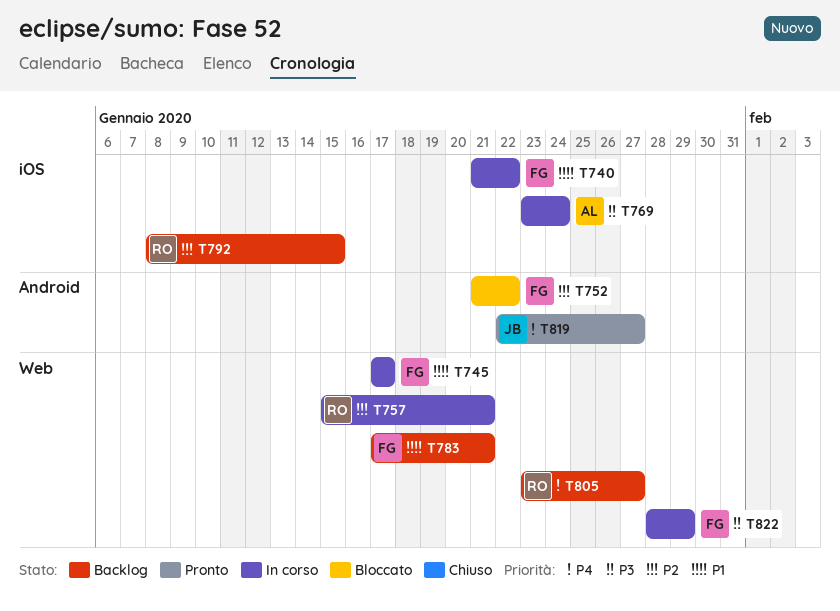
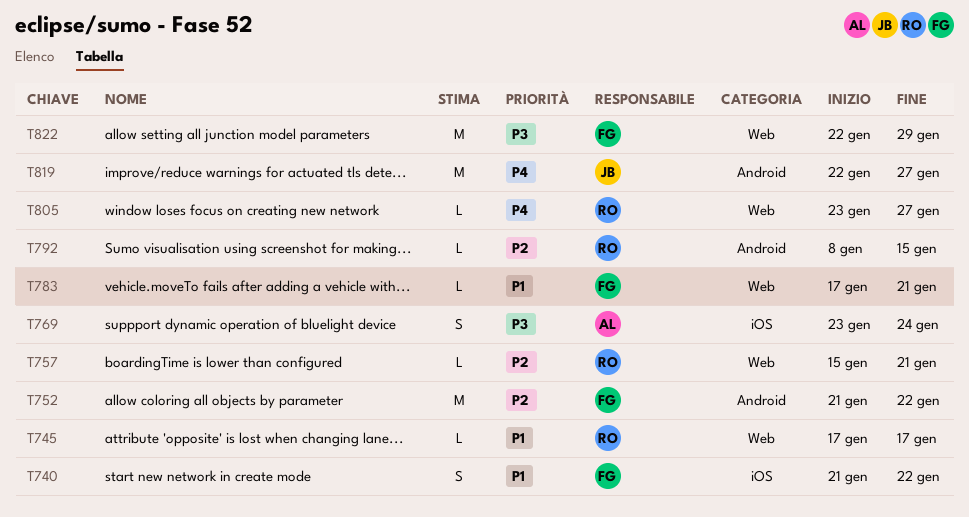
T745, owner: FG -> RO
T792, label: iOS -> Android
T822, start: Jan 28 -> Jan 22

